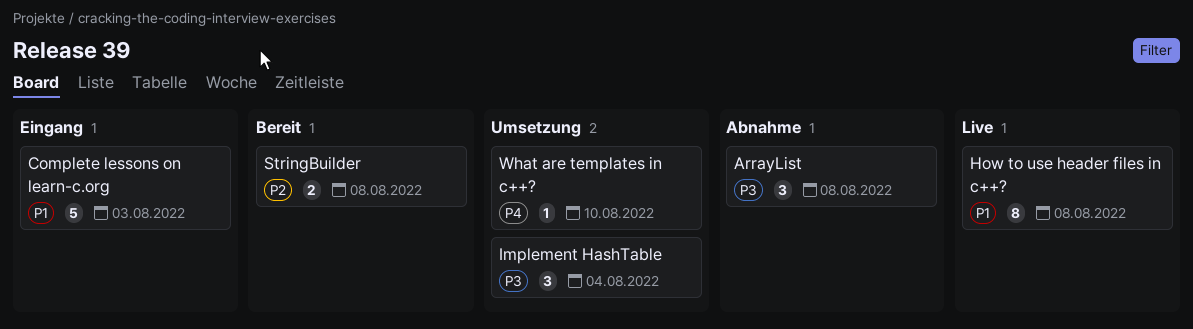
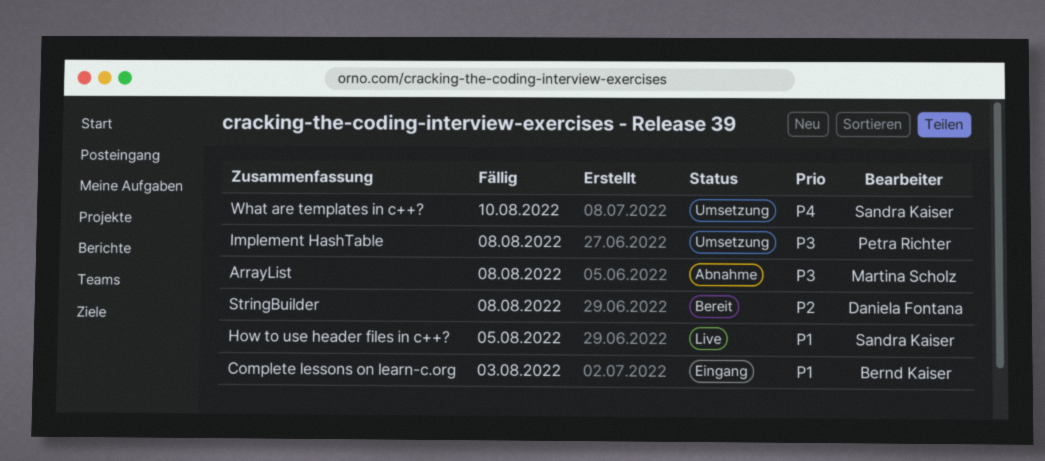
How to use header files in c++?, due: Aug 8 -> Aug 5
Implement HashTable, due: Aug 4 -> Aug 8

